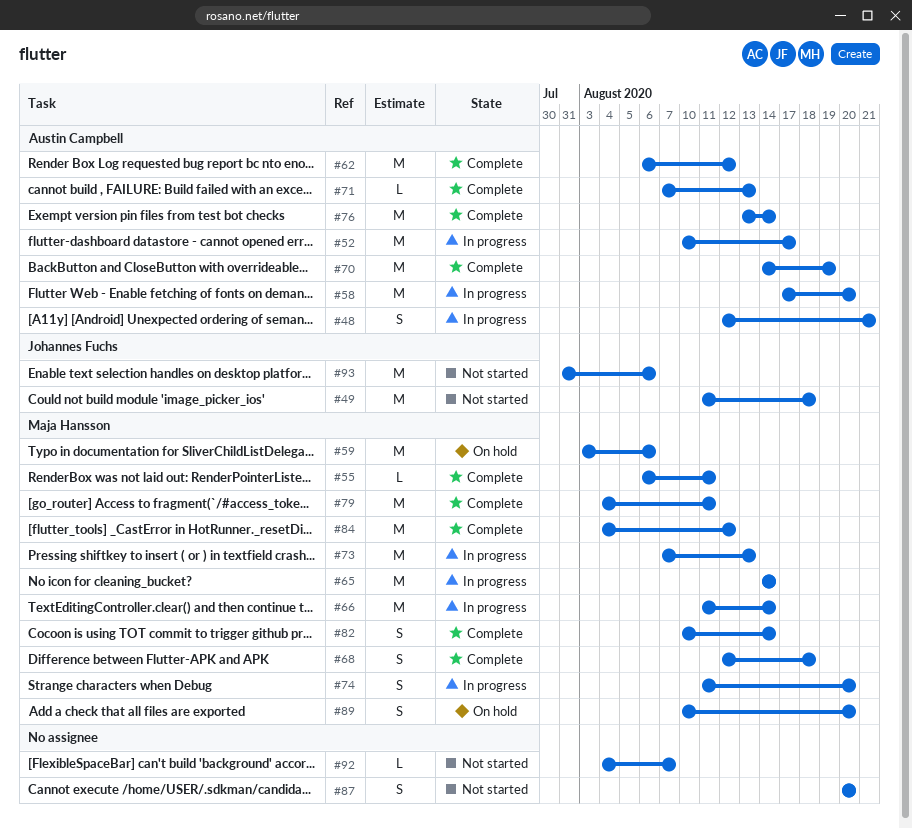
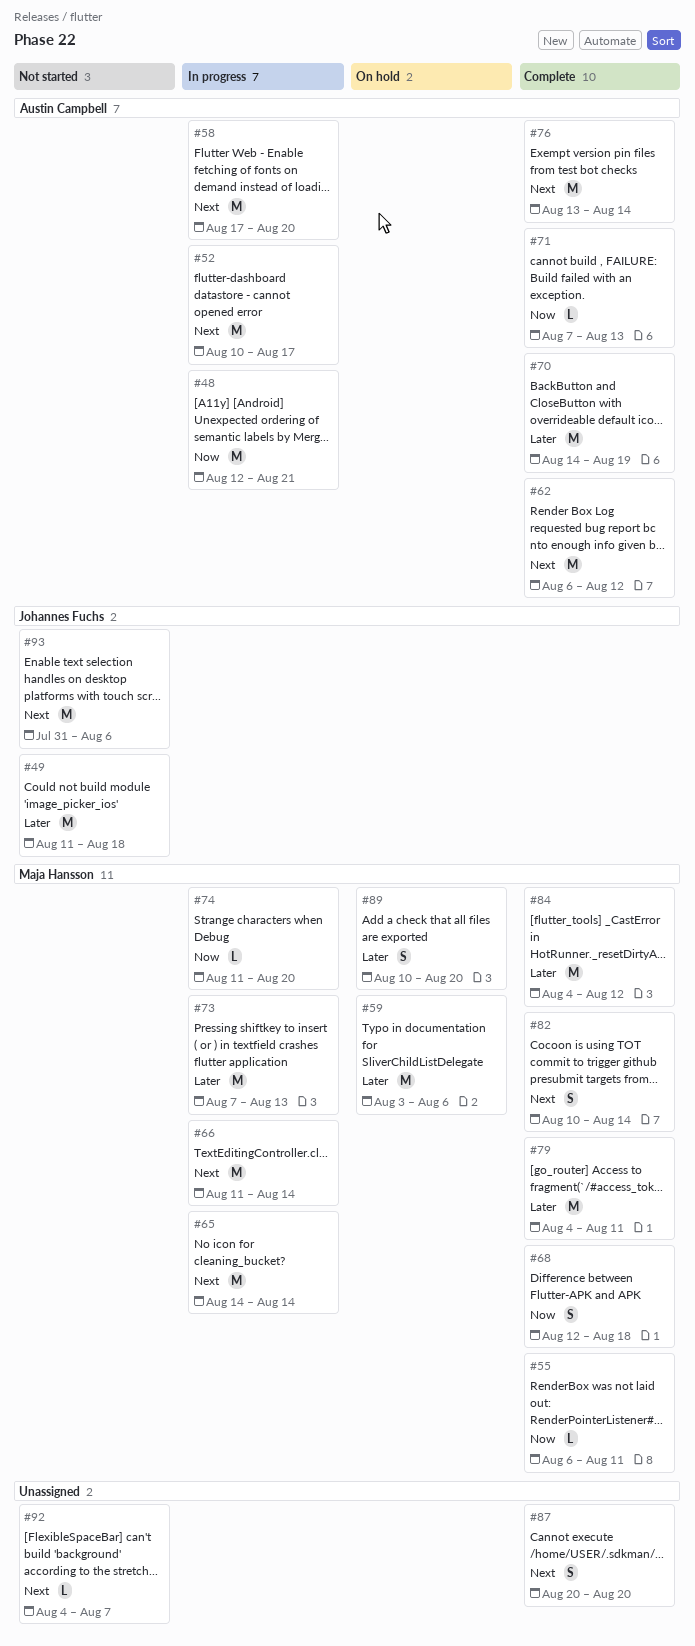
#48, estimate: S -> M
#74, estimate: S -> L
#87, status: Not started -> Complete

